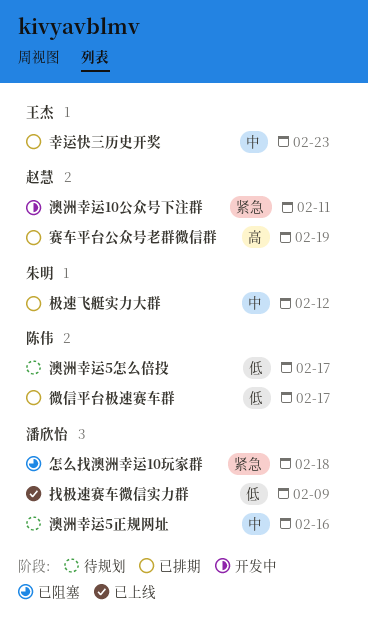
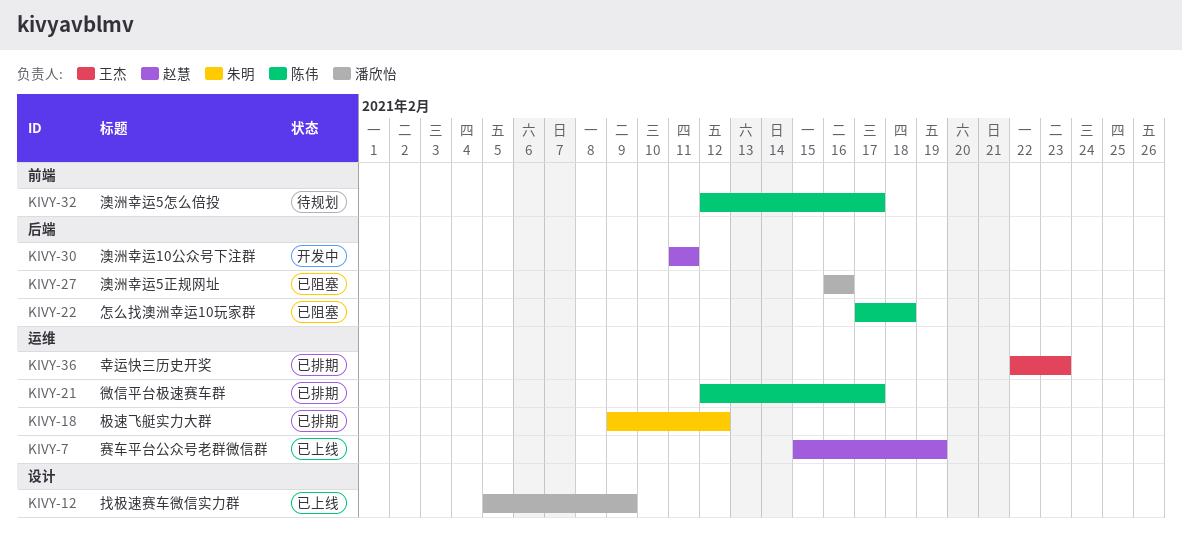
怎么找澳洲幸运10玩家群, owner: 潘欣怡 -> 陈伟
澳洲幸运5正规网址, status: 待规划 -> 已阻塞
赛车平台公众号老群微信群, status: 已排期 -> 已上线

